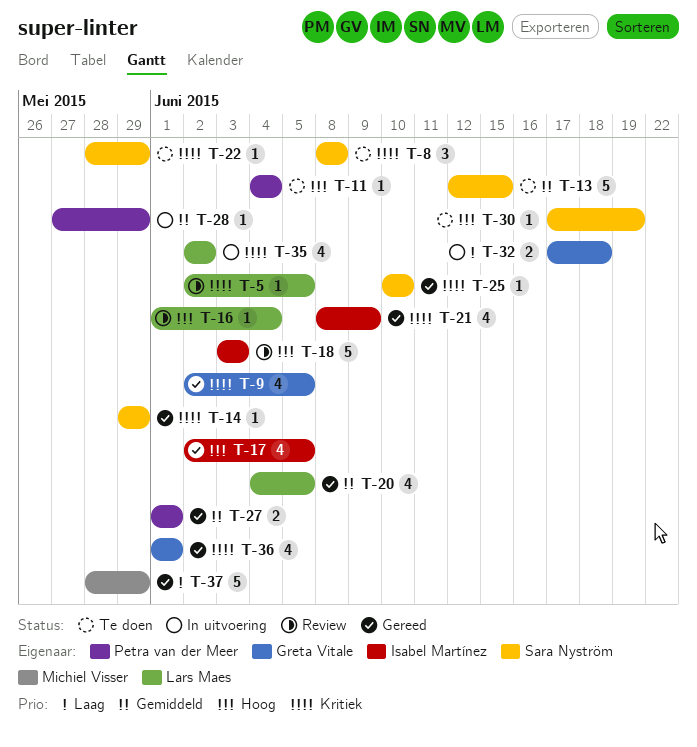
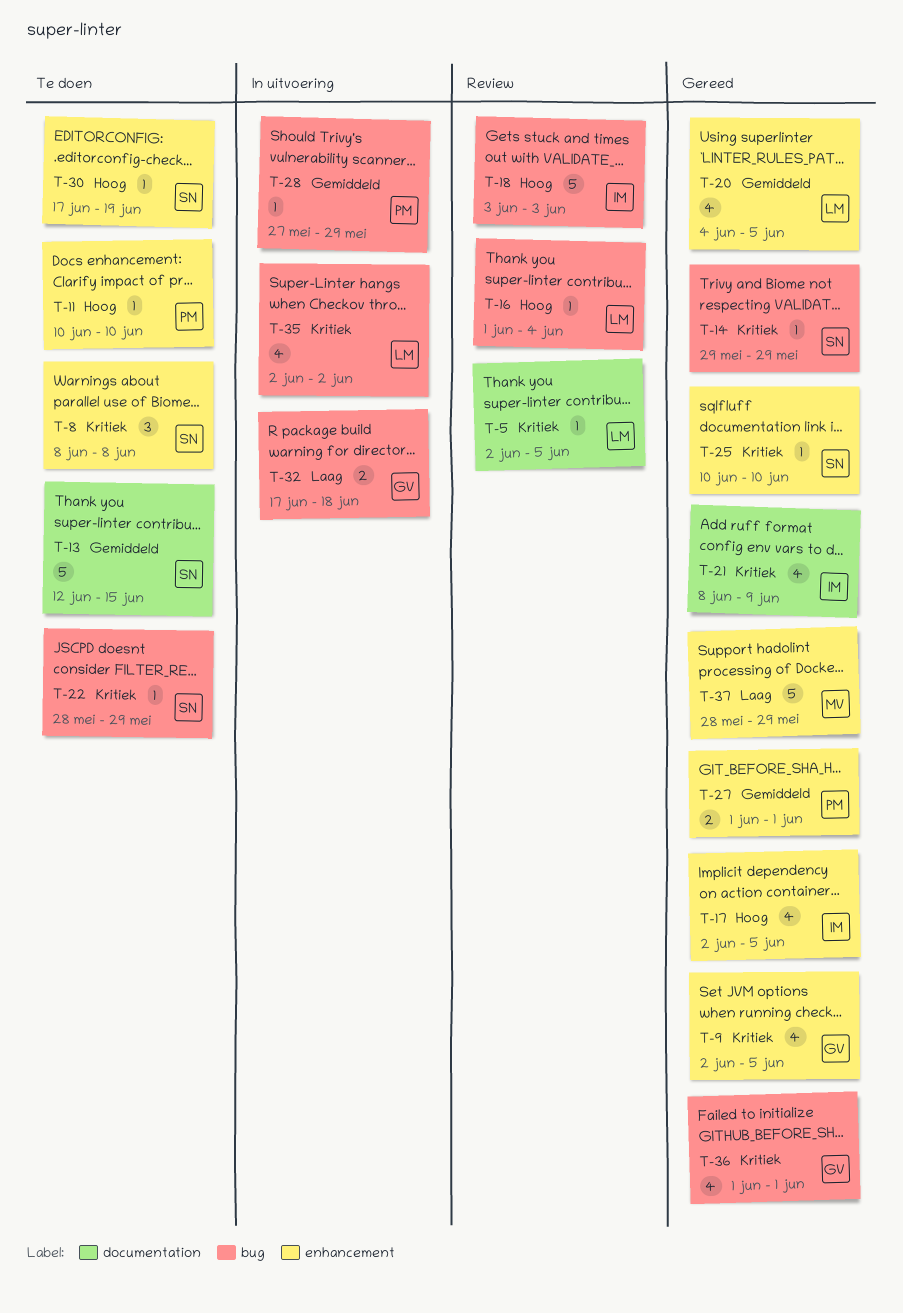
T-11, start: Jun 4 -> Jun 10
T-11, due: Jun 4 -> Jun 10

